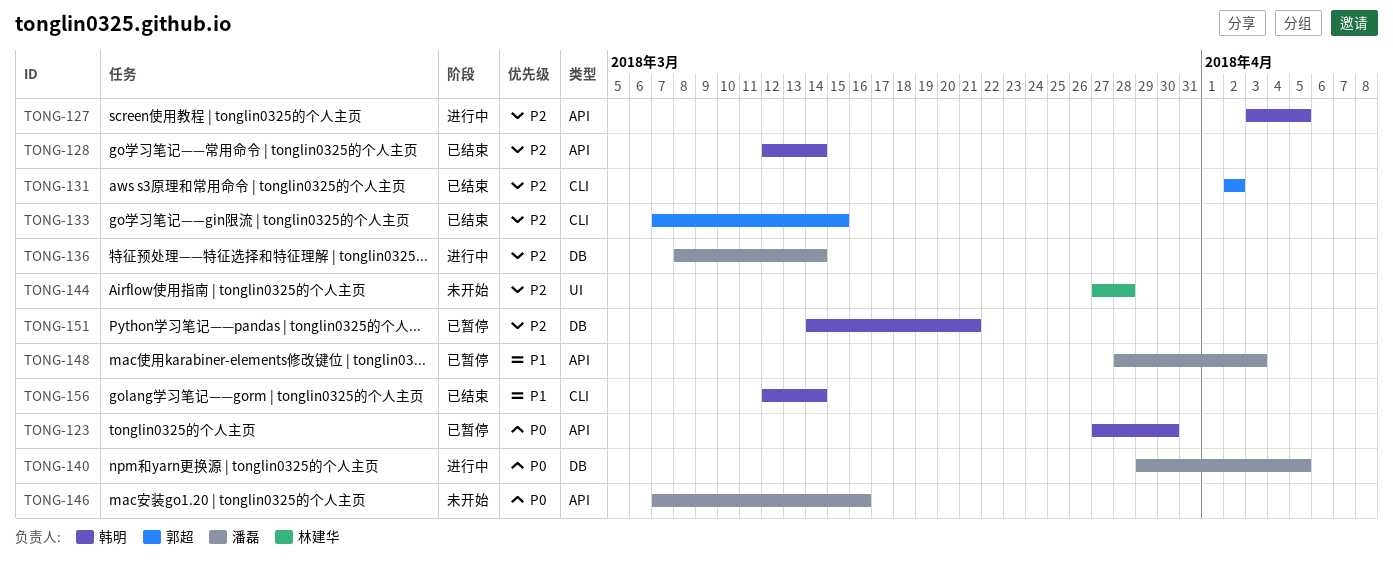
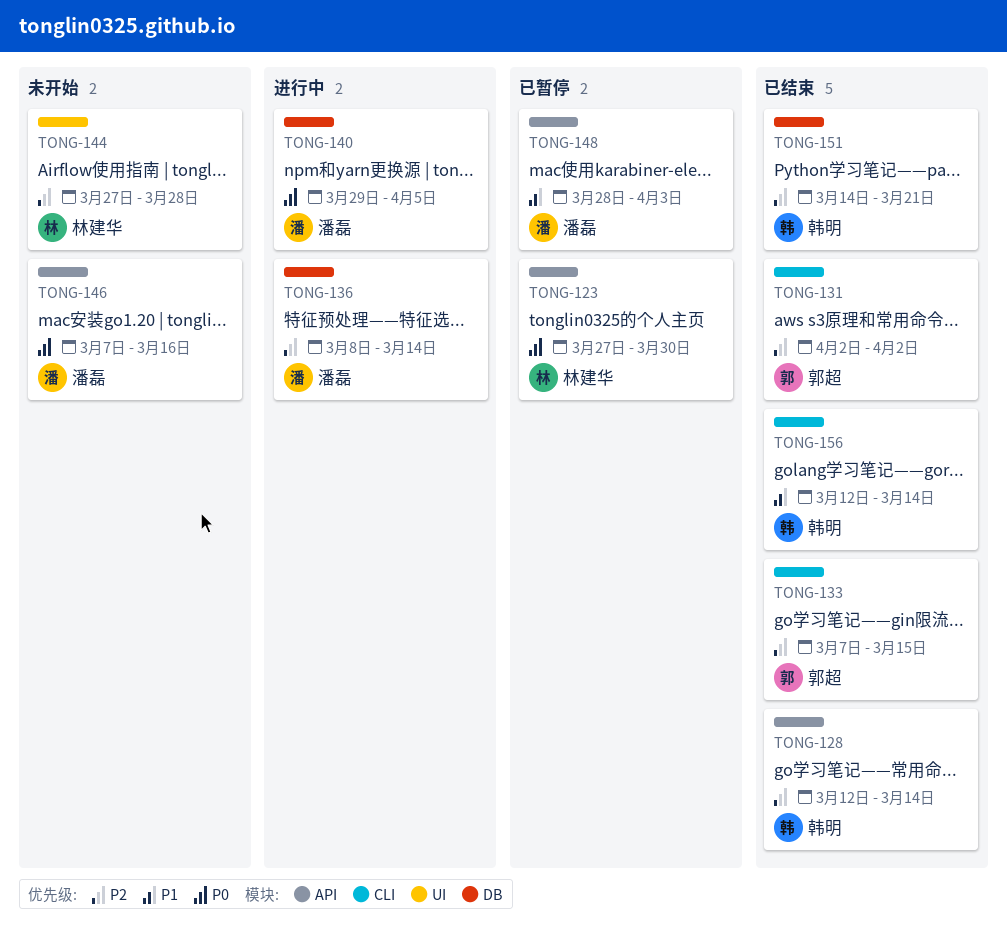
TONG-123, owner: 韩明 -> 林建华
TONG-127: present -> none
TONG-151, status: 已暂停 -> 已结束

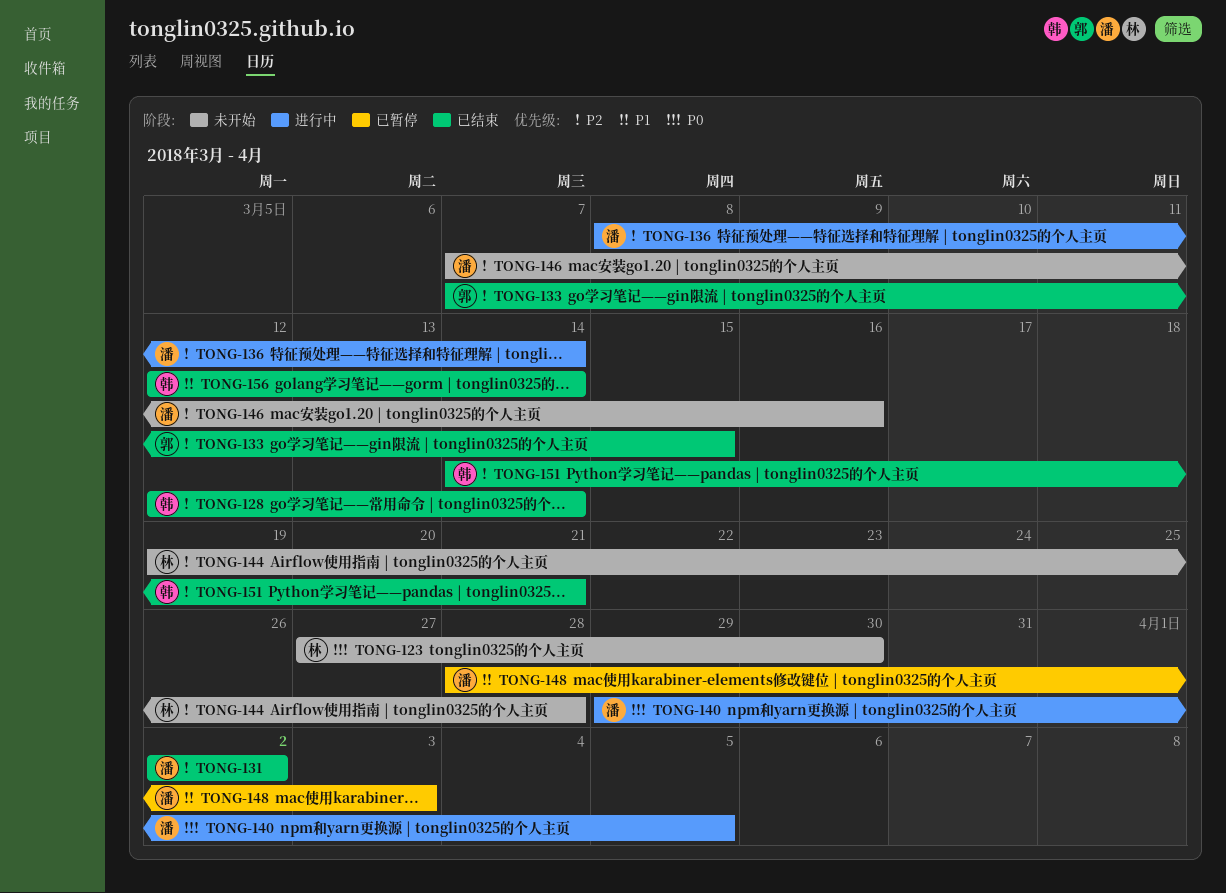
TONG-123, status: 已暂停 -> 未开始
TONG-131, owner: 郭超 -> 潘磊
TONG-144, start: Mar 27 -> Mar 19
TONG-146, priority: P0 -> P2

